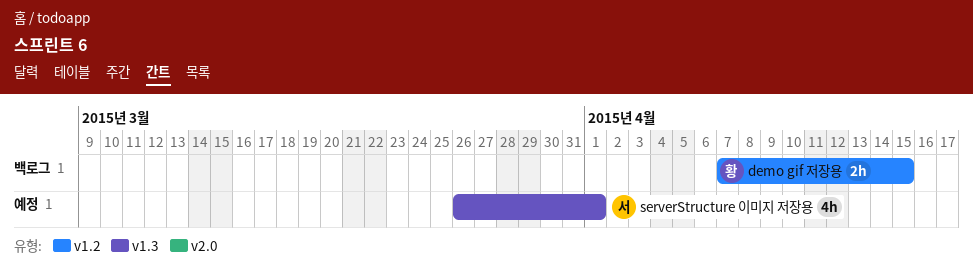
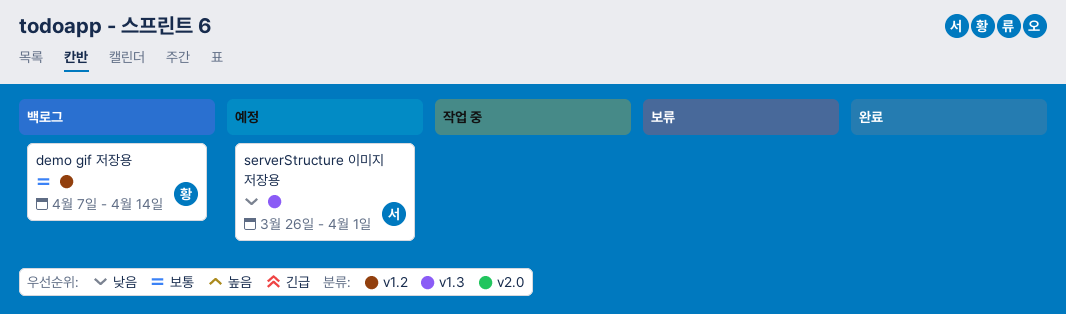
demo gif 저장용, due: Apr 15 -> Apr 14

